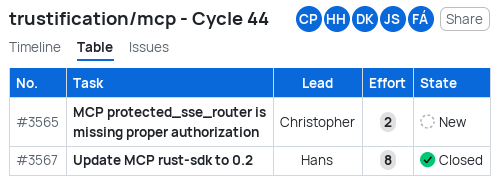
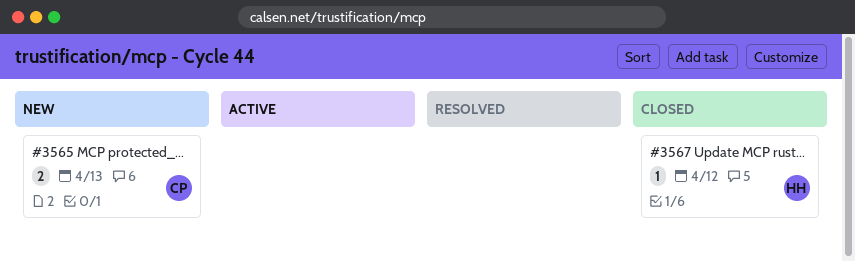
#3567, estimate: 8 -> 1

